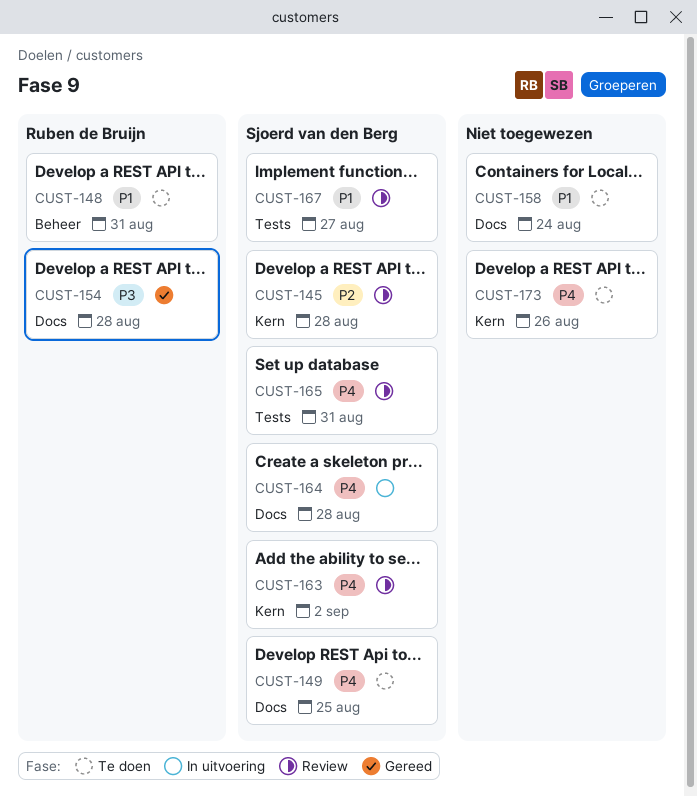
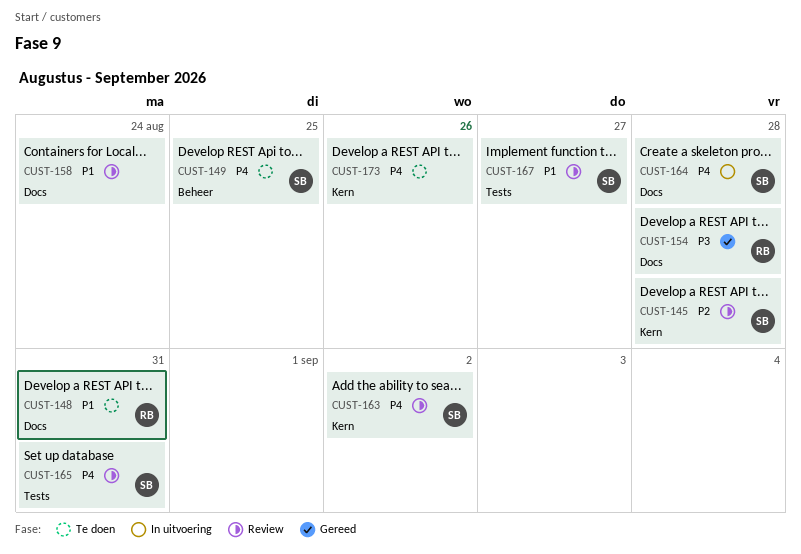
CUST-148, label: Beheer -> Docs
CUST-149, label: Docs -> Beheer
CUST-158, status: Te doen -> Review

